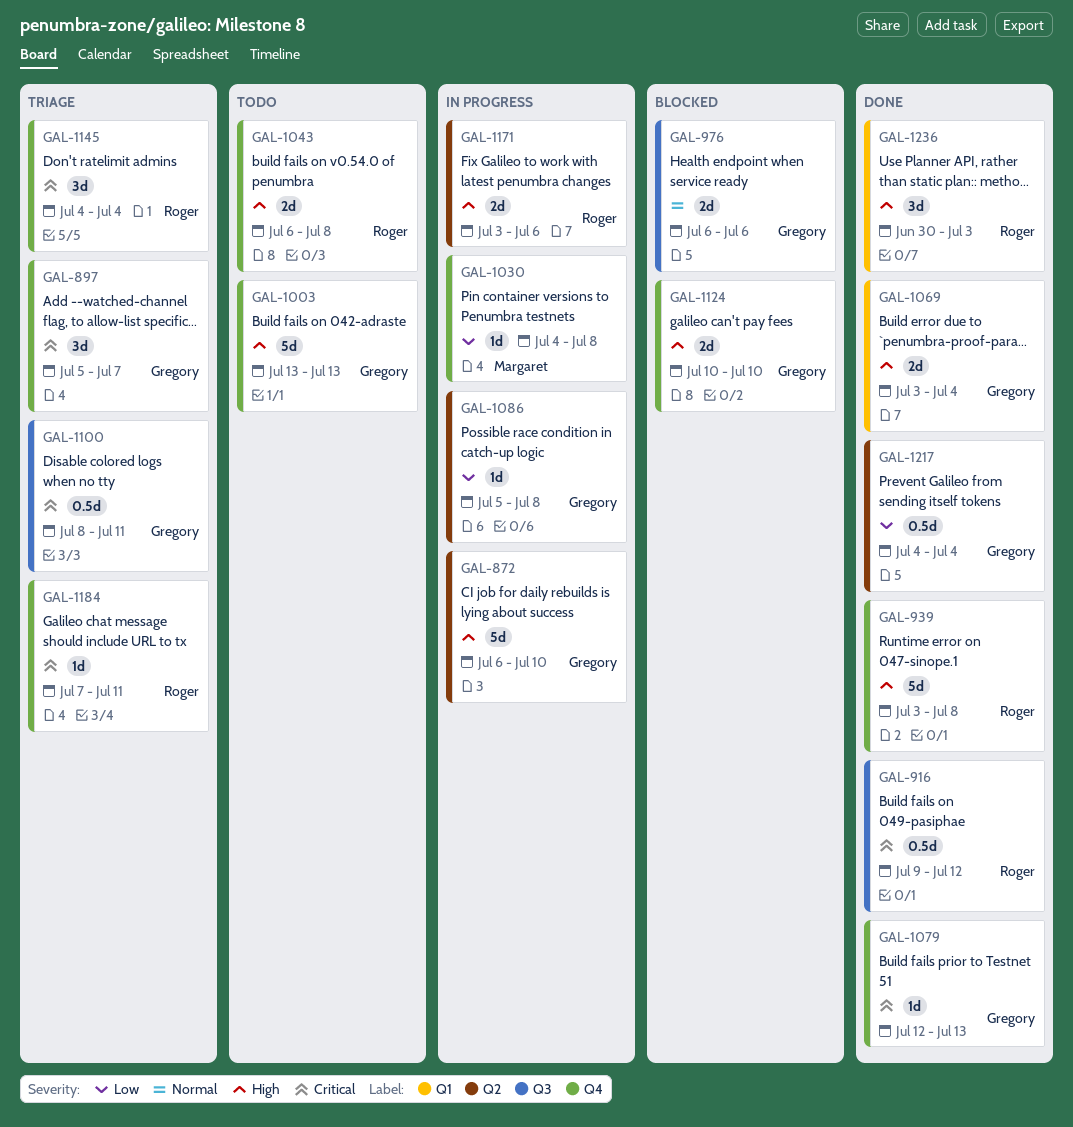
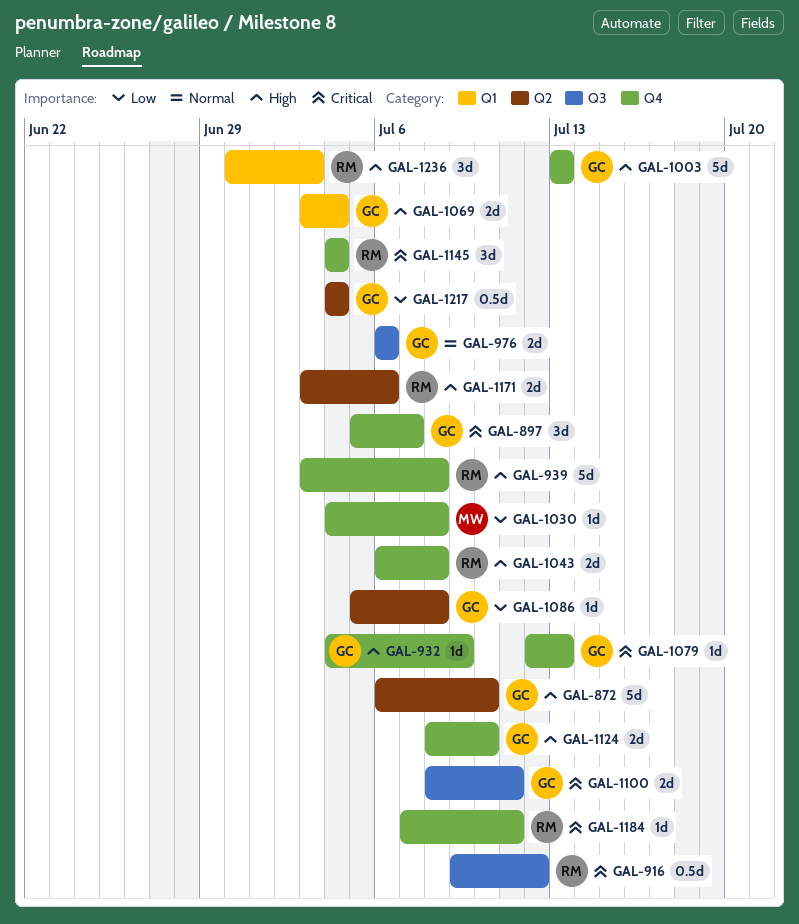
GAL-932: none -> present
GAL-1100, estimate: 0.5d -> 2d
GAL-1124, start: Jul 10 -> Jul 8

